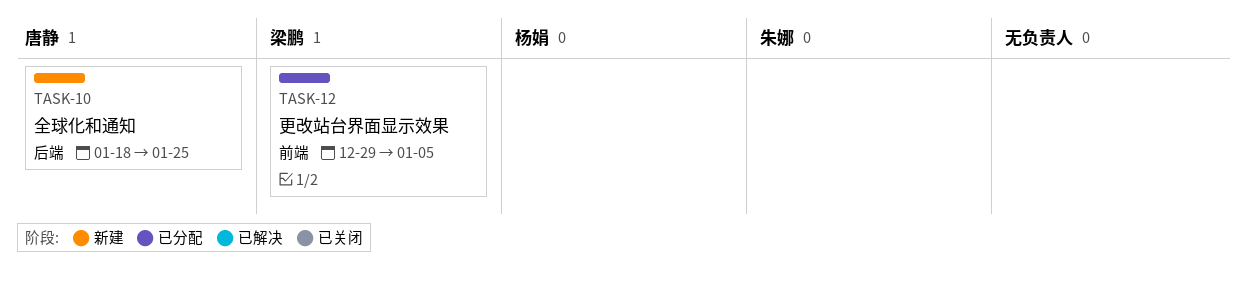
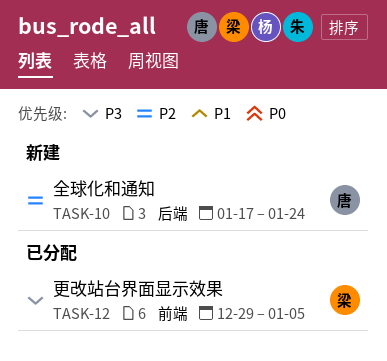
TASK-10, start: Jan 18 -> Jan 17
TASK-10, due: Jan 25 -> Jan 24

